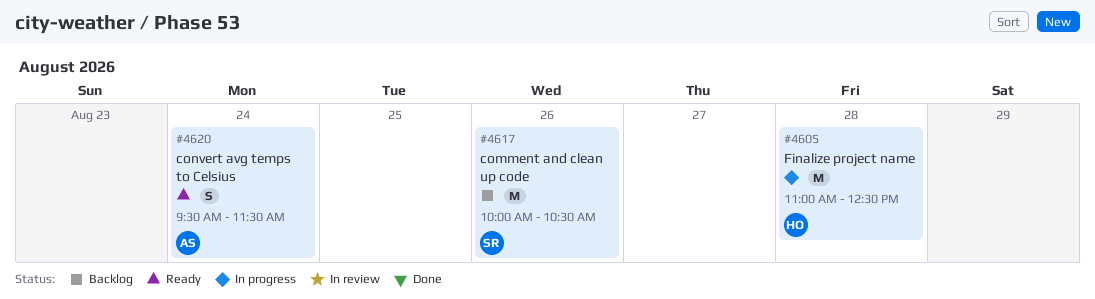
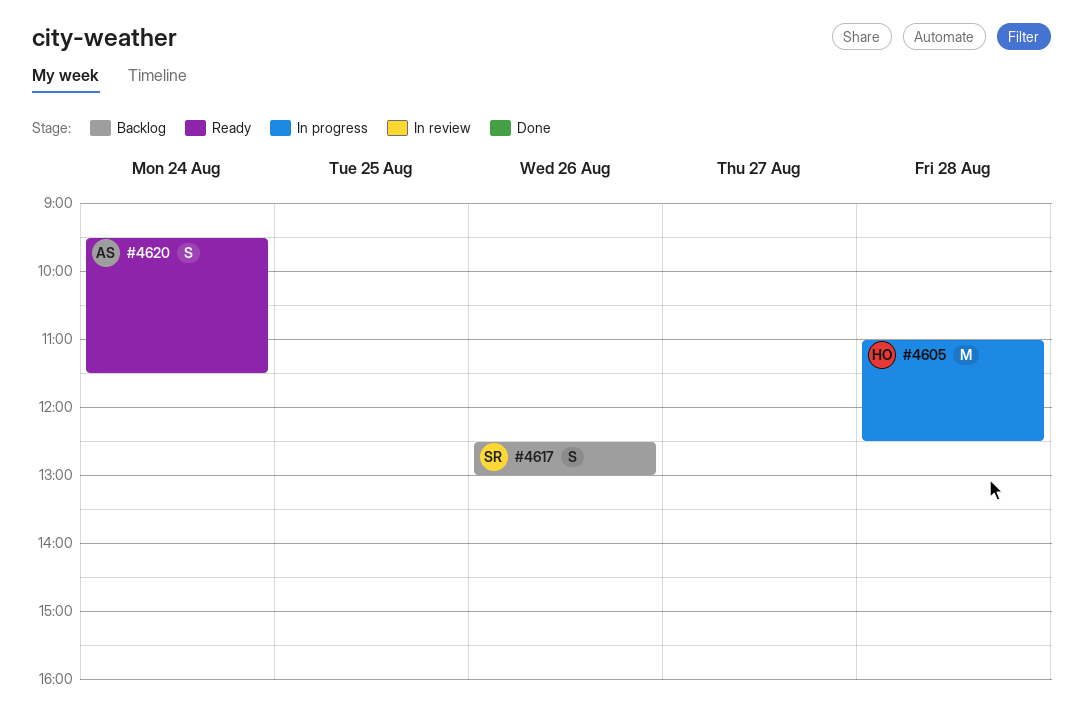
#4617, estimate: M -> S
#4617, begins: 10:00 -> 12:30
#4617, ends: 10:30 -> 13:00

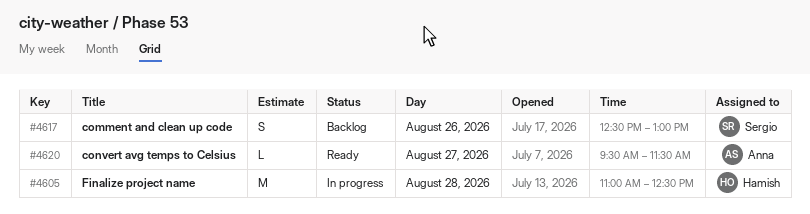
#4620, estimate: S -> L
#4620, day: Aug 24 -> Aug 27

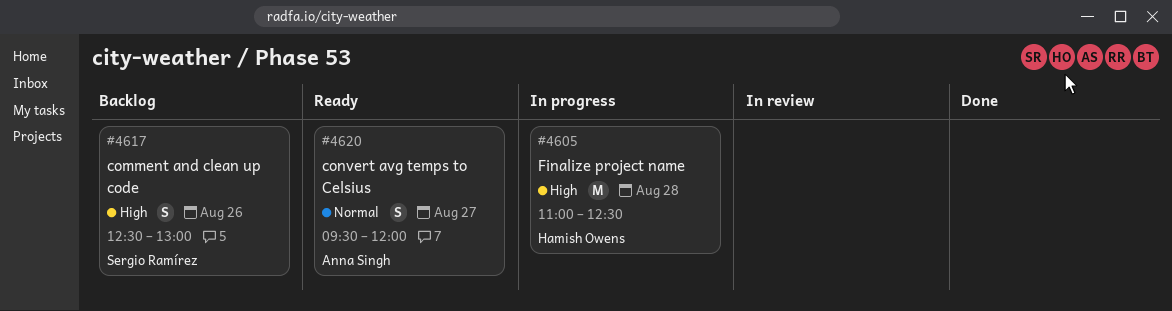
#4620, estimate: L -> S
#4620, ends: 11:30 -> 12:00

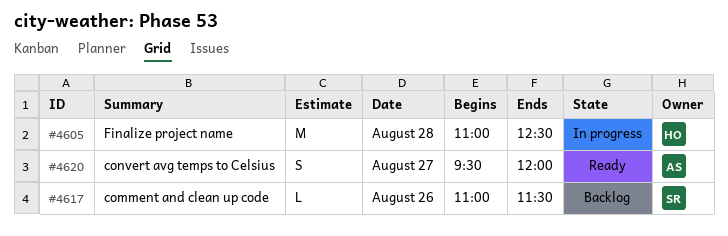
#4617, estimate: S -> L
#4617, begins: 12:30 -> 11:00
#4617, ends: 13:00 -> 11:30

